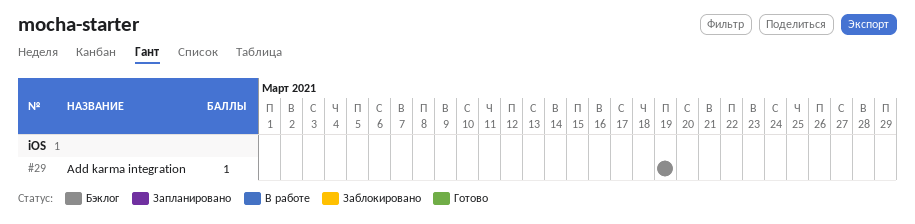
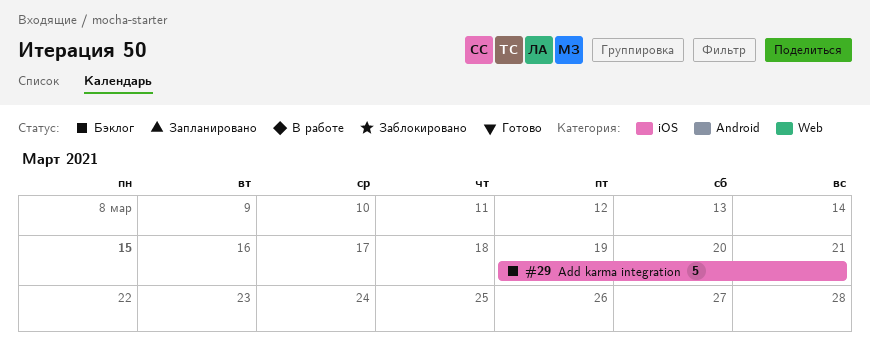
#29, estimate: 1 -> 5
#29, due: Mar 19 -> Mar 21

